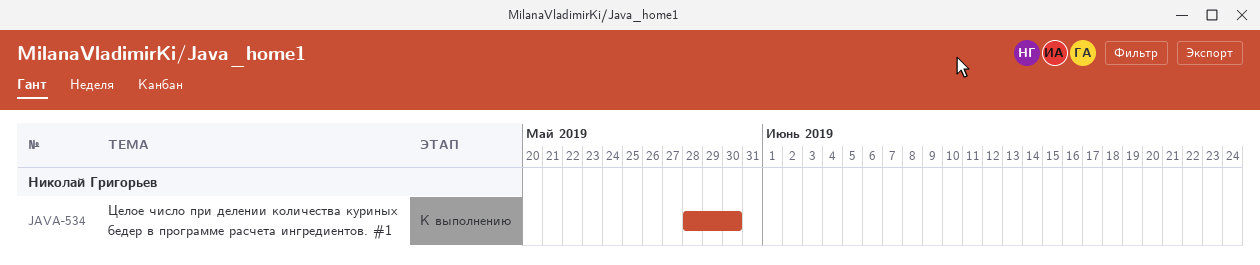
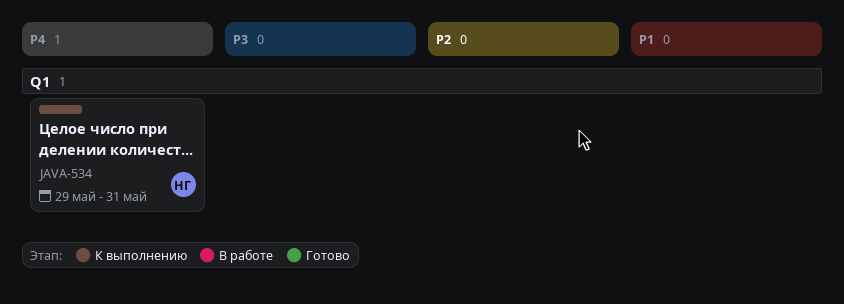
JAVA-534, start: May 28 -> May 29
JAVA-534, due: May 30 -> May 31

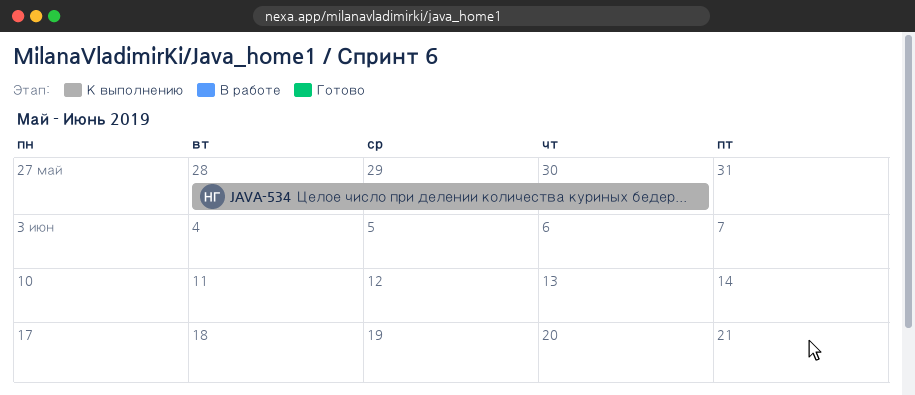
JAVA-534, start: May 29 -> May 28
JAVA-534, due: May 31 -> May 30

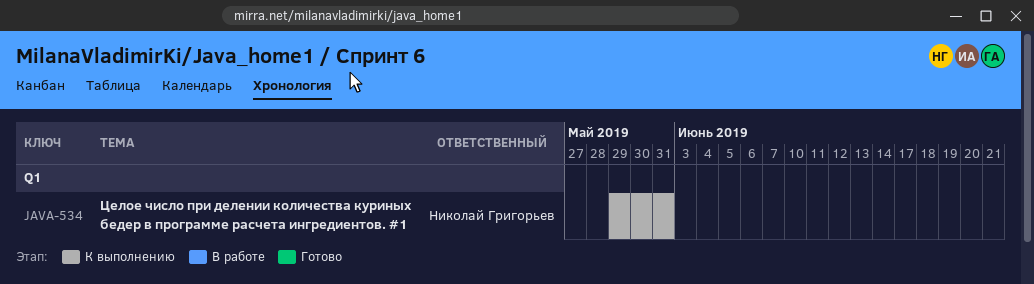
JAVA-534, start: May 28 -> May 29
JAVA-534, due: May 30 -> May 31

